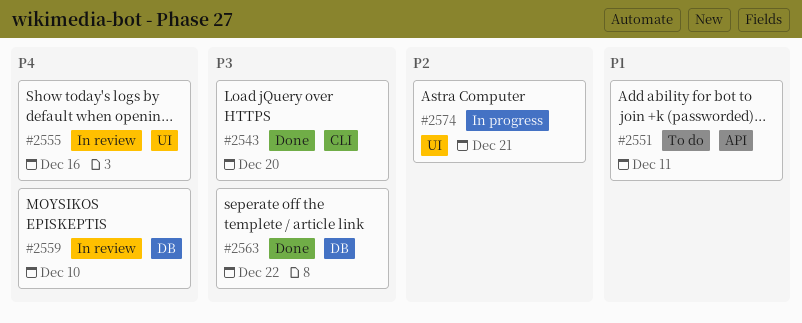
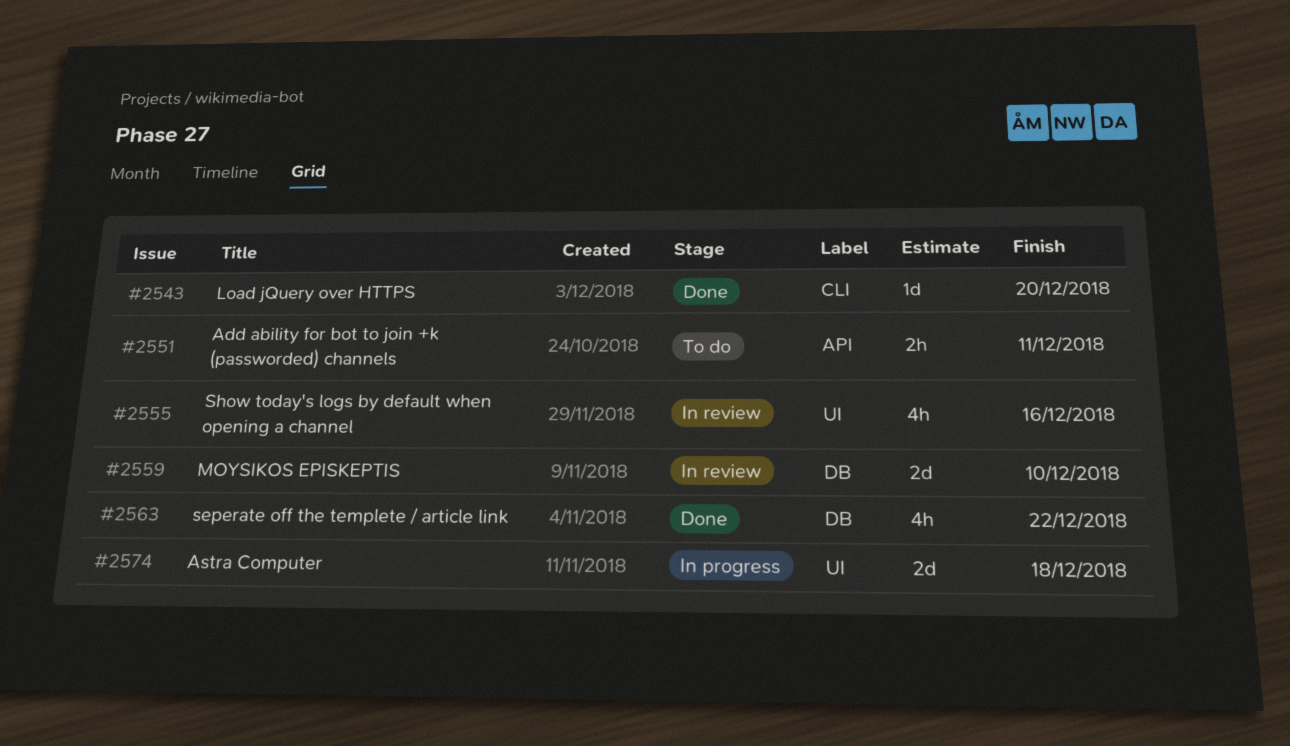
#2574, due: Dec 21 -> Dec 18

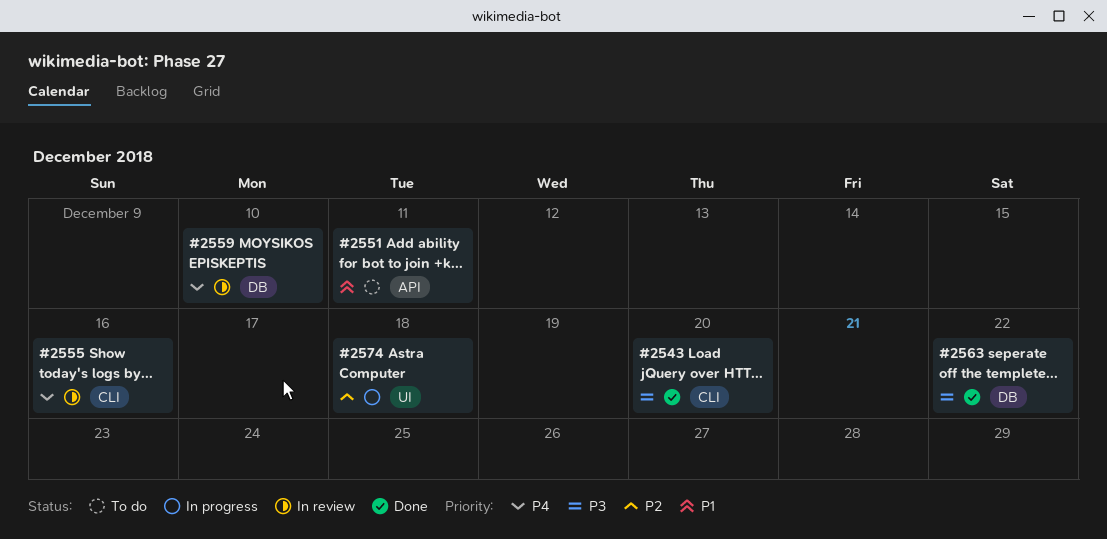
#2555, label: UI -> CLI

